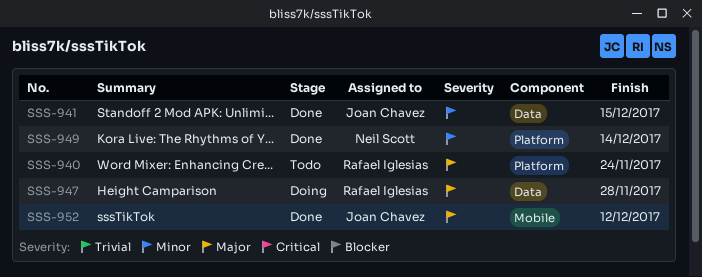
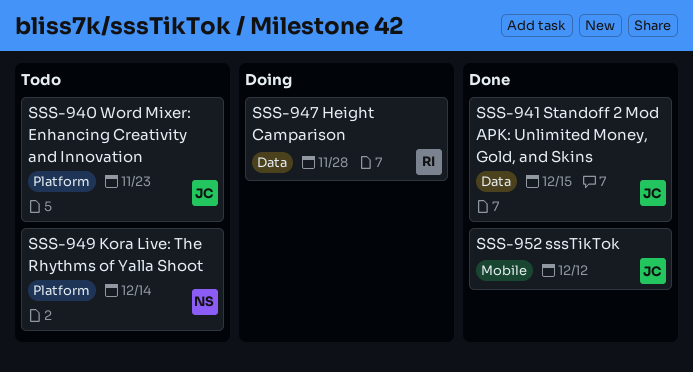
SSS-940, owner: Rafael Iglesias -> Joan Chavez
SSS-940, due: Nov 24 -> Nov 23
SSS-949, status: Done -> Todo

